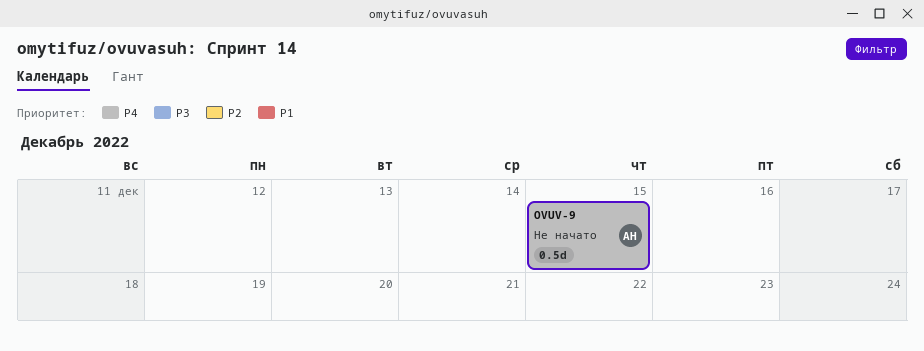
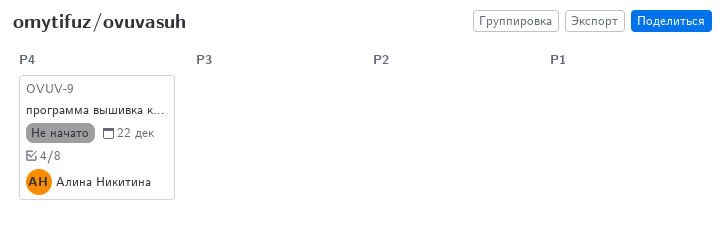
OVUV-9, due: Dec 15 -> Dec 22

